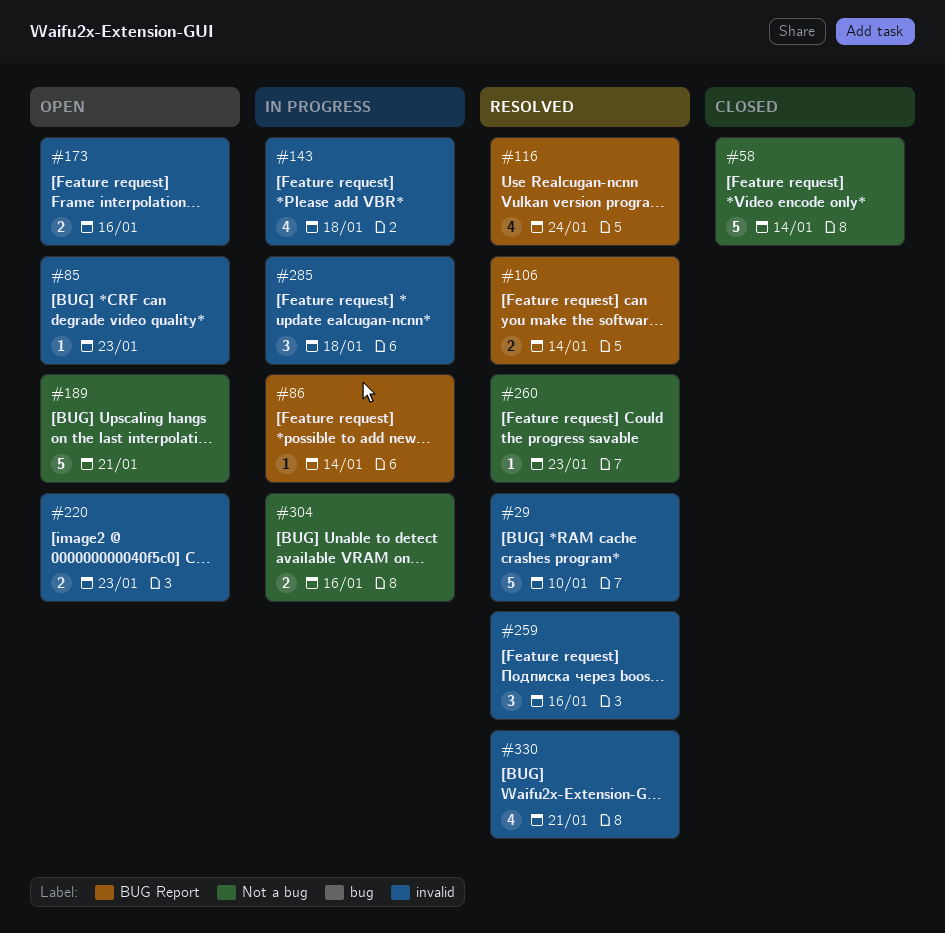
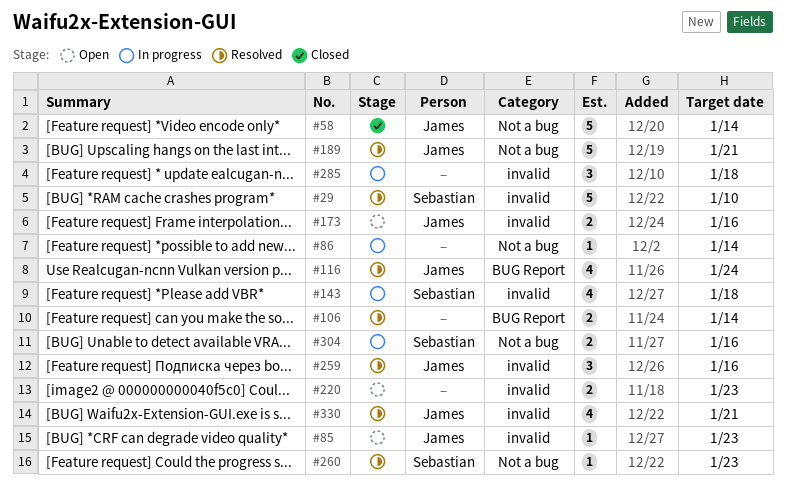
#86, label: BUG Report -> Not a bug
#189, status: Open -> Resolved

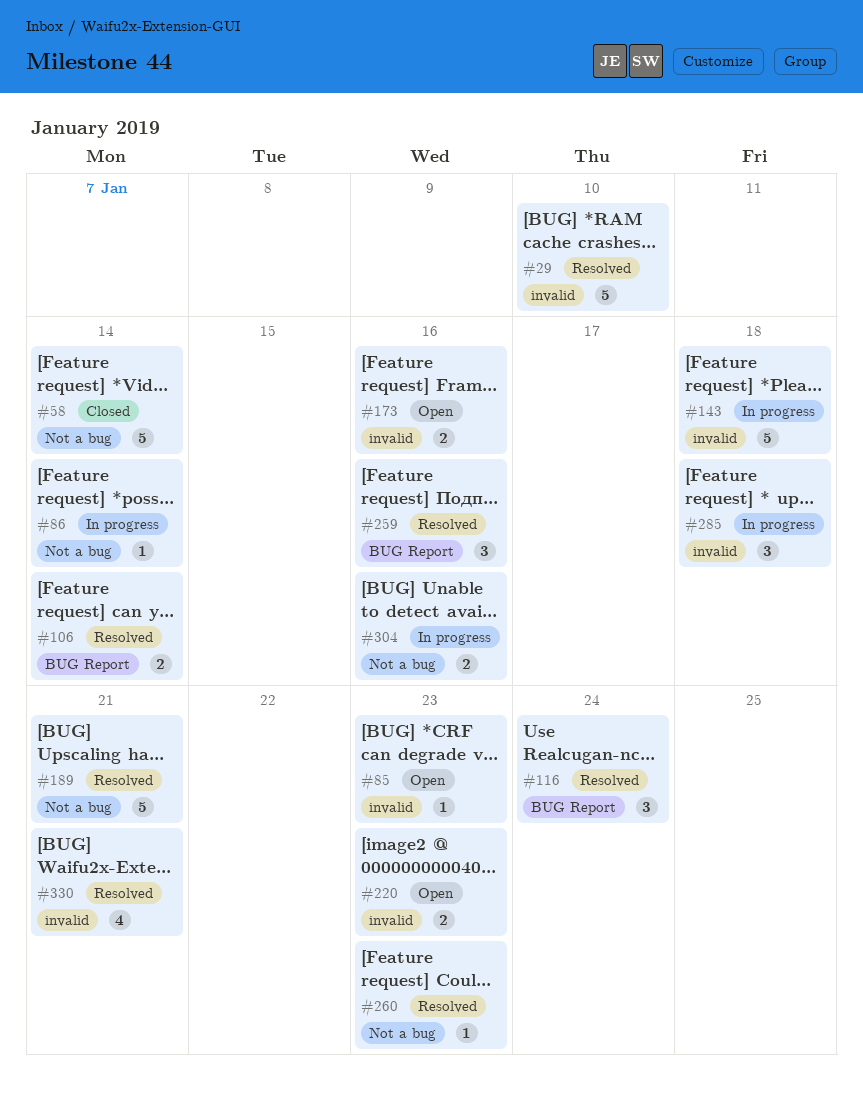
#116, estimate: 4 -> 3
#143, estimate: 4 -> 5
#259, label: invalid -> BUG Report

